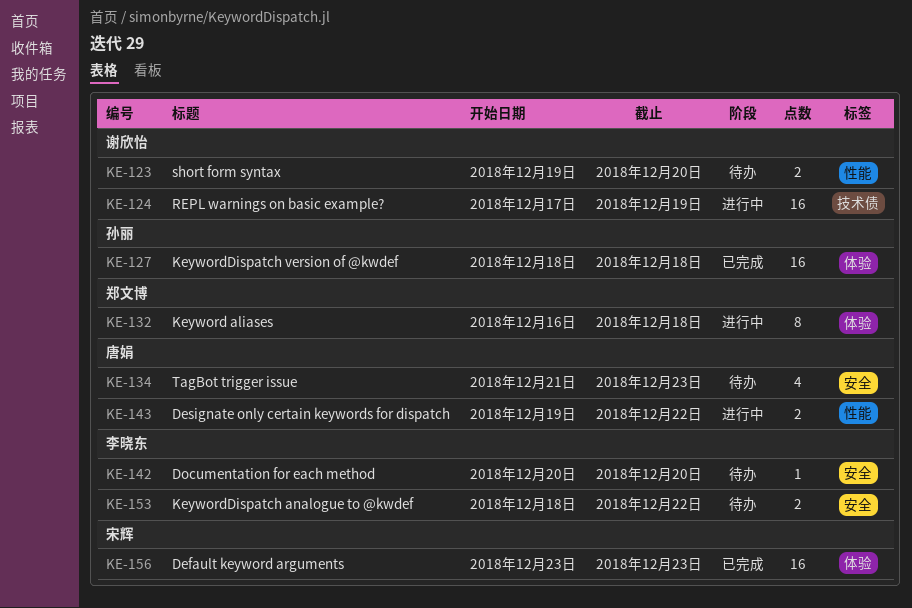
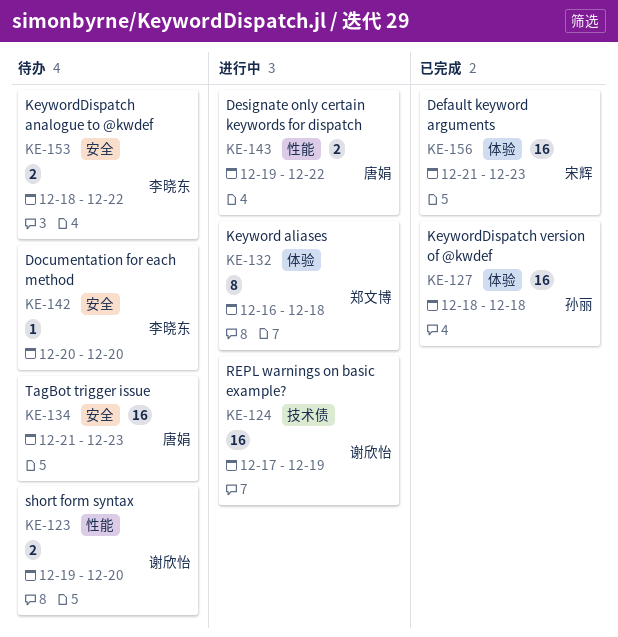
KE-134, estimate: 4 -> 16
KE-156, start: Dec 23 -> Dec 21

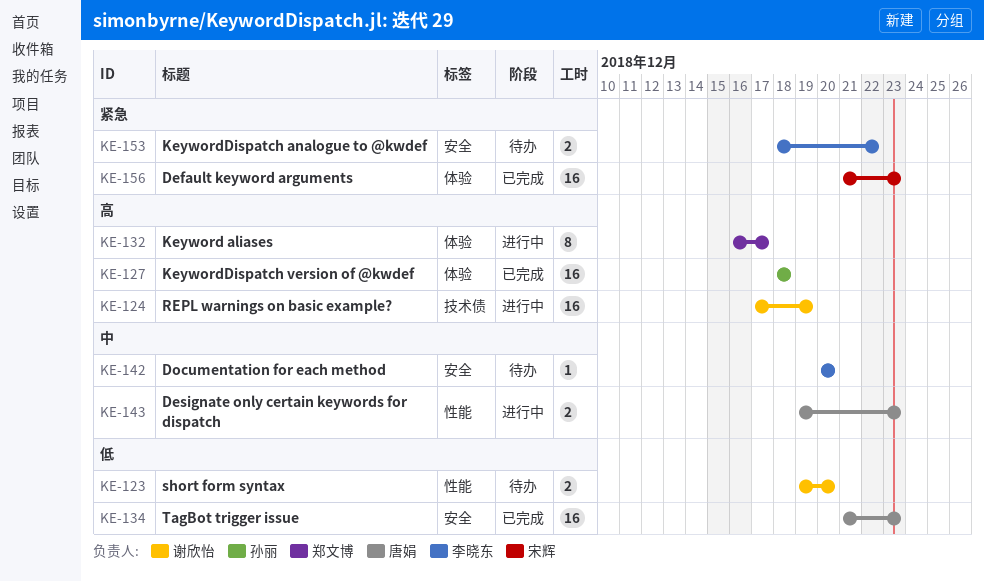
KE-132, due: Dec 18 -> Dec 17
KE-134, status: 待办 -> 已完成
KE-143, due: Dec 22 -> Dec 23

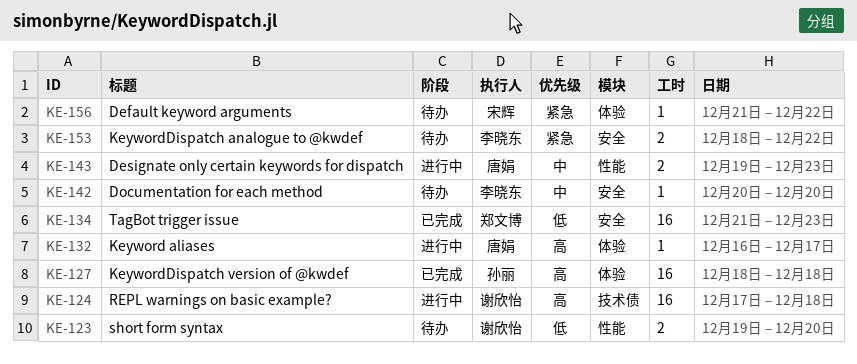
KE-124, due: Dec 19 -> Dec 18
KE-132, owner: 郑文博 -> 唐娟
KE-132, estimate: 8 -> 1
KE-134, owner: 唐娟 -> 郑文博
KE-156, status: 已完成 -> 待办
KE-156, estimate: 16 -> 1
KE-156, due: Dec 23 -> Dec 22

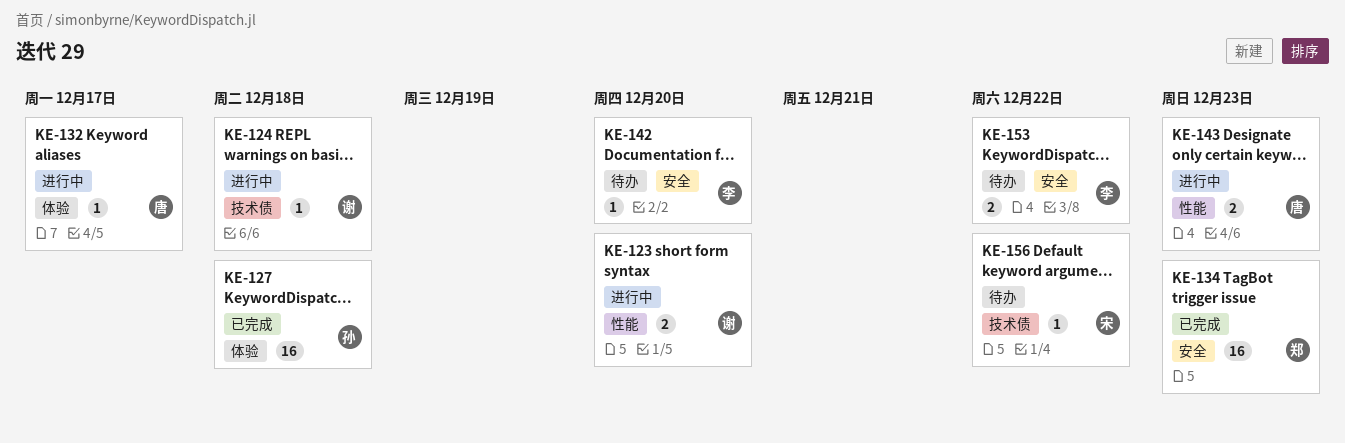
KE-123, status: 待办 -> 进行中
KE-124, estimate: 16 -> 1
KE-156, label: 体验 -> 技术债

